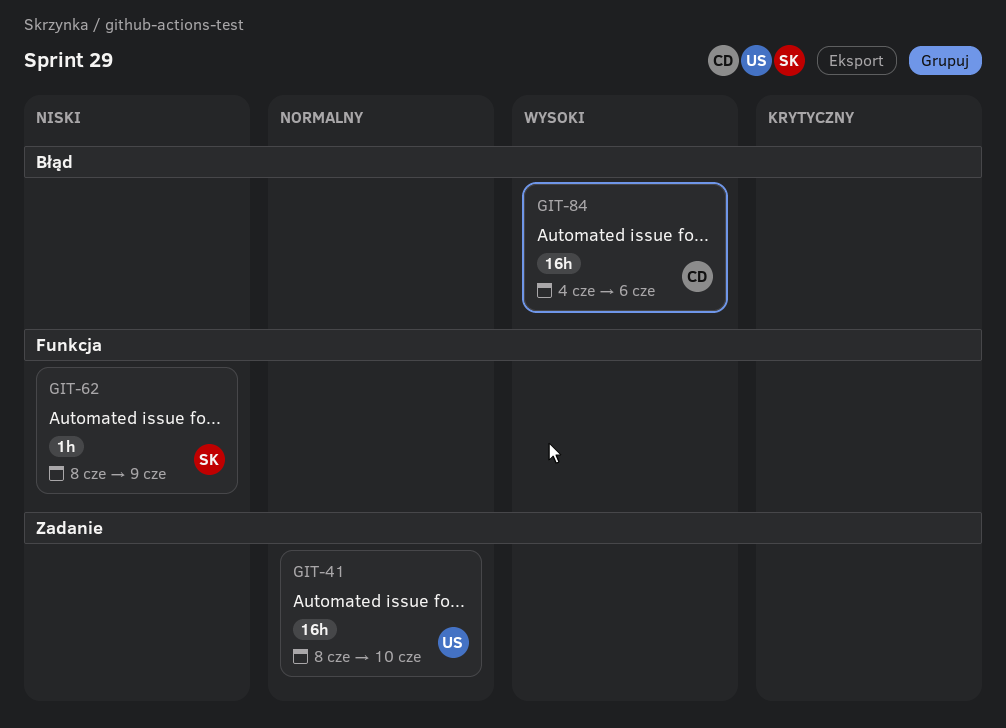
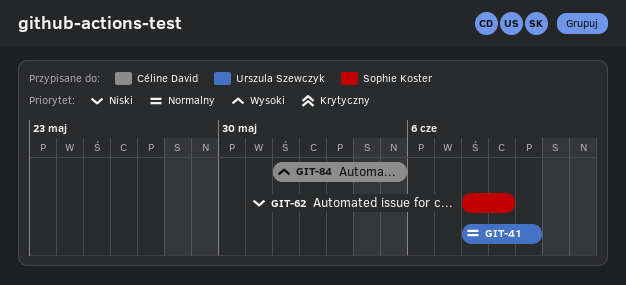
GIT-84, start: Jun 4 -> Jun 1
GIT-84, due: Jun 6 -> Jun 5

